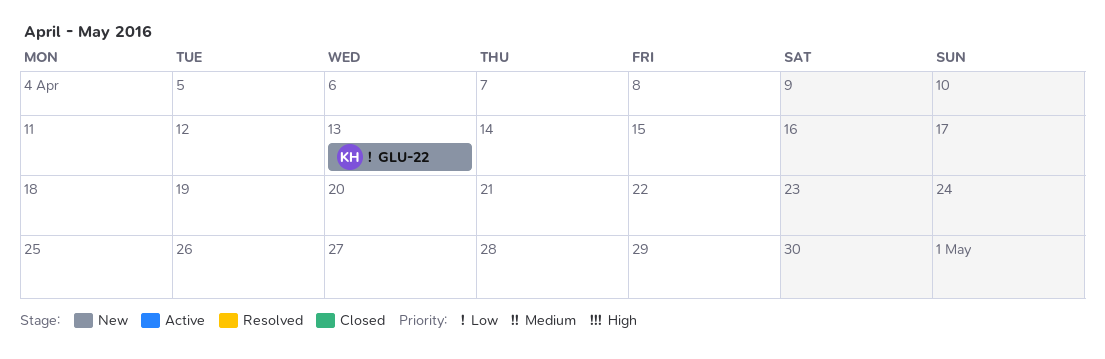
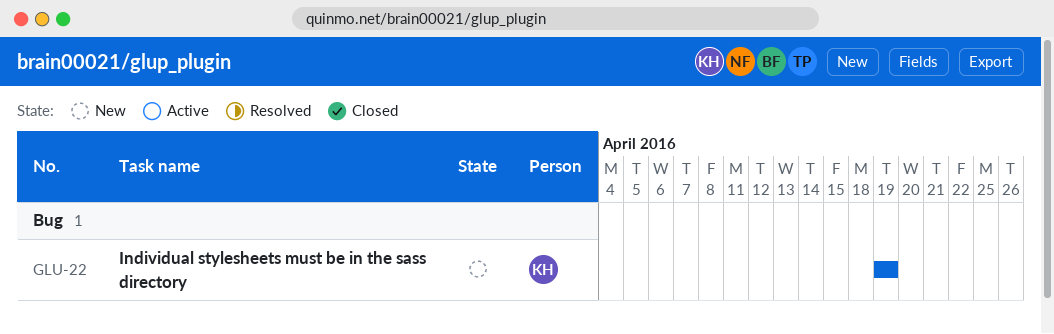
GLU-22, start: Apr 13 -> Apr 19
GLU-22, due: Apr 13 -> Apr 19

